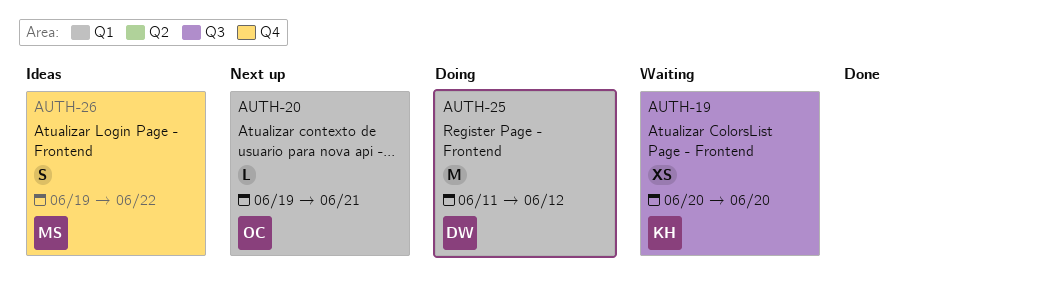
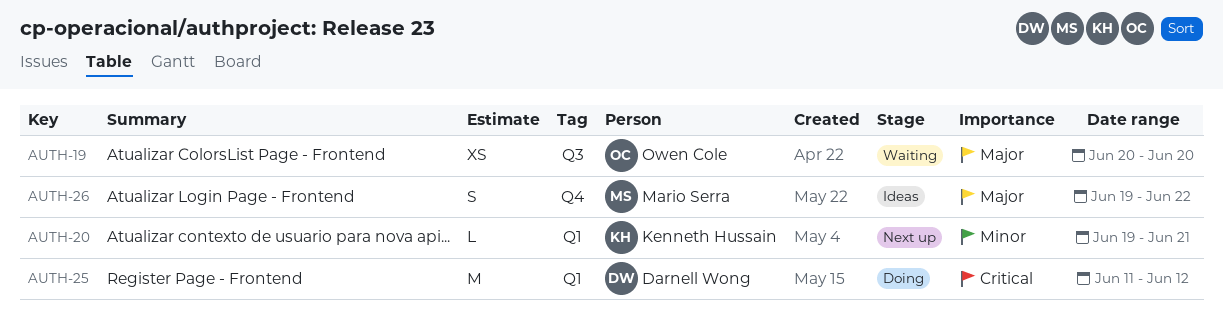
AUTH-19, owner: Kenneth Hussain -> Owen Cole
AUTH-20, owner: Owen Cole -> Kenneth Hussain

